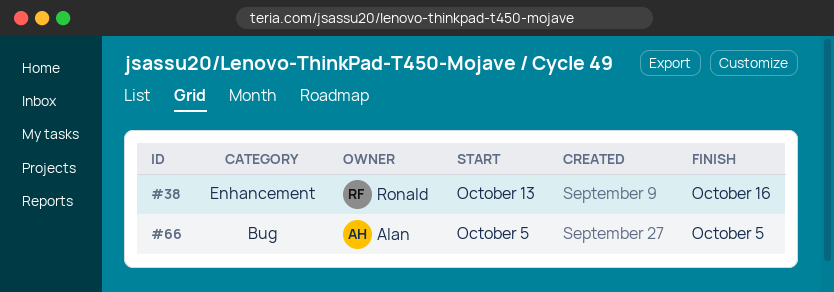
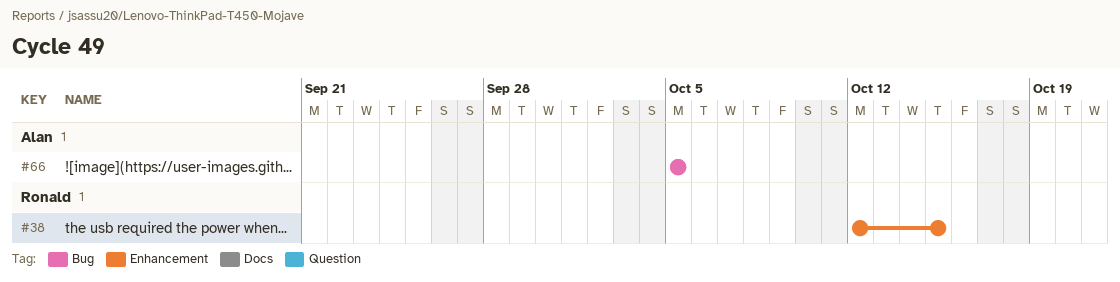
#38, start: Oct 13 -> Oct 12
#38, due: Oct 16 -> Oct 15

